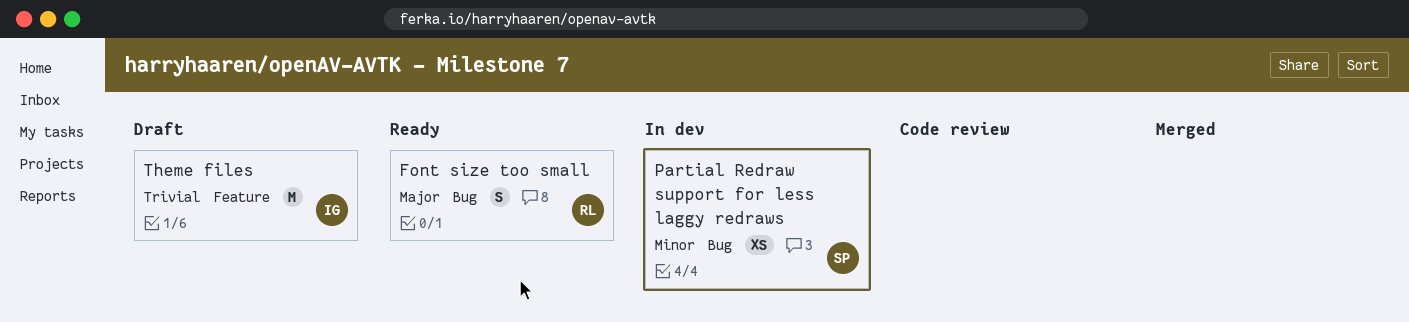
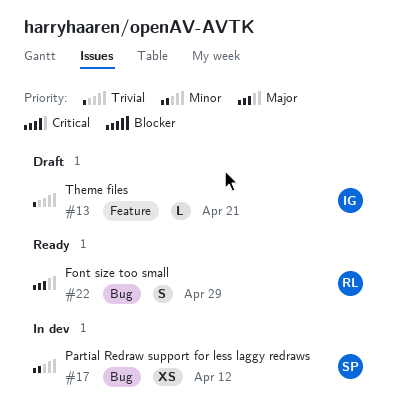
Theme files, estimate: M -> L

